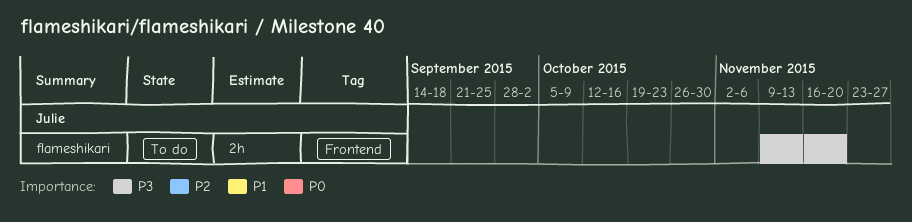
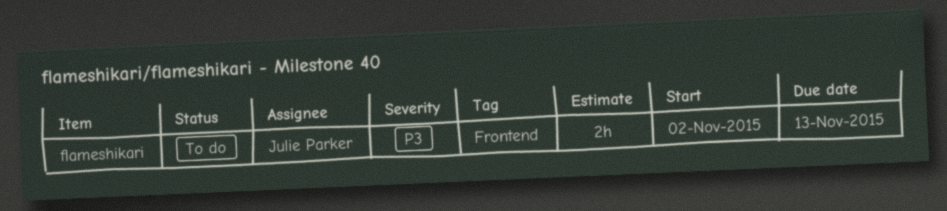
flameshikari, start: Nov 9 -> Nov 2
flameshikari, due: Nov 20 -> Nov 13

